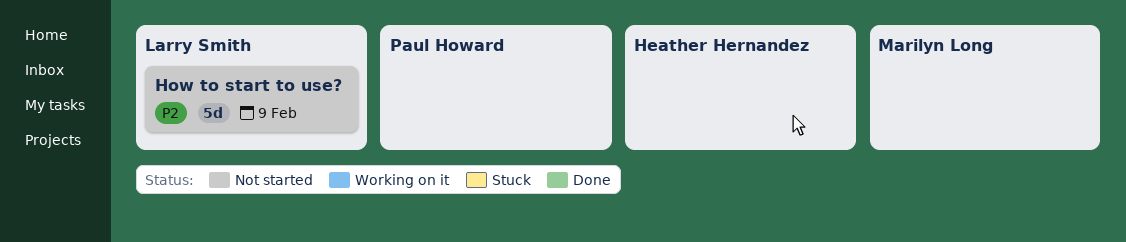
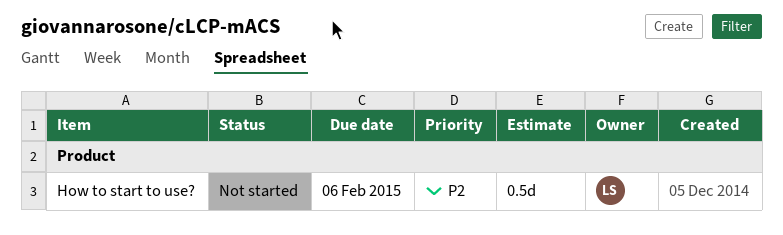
How to start to use?, estimate: 5d -> 0.5d
How to start to use?, due: Feb 9 -> Feb 6

